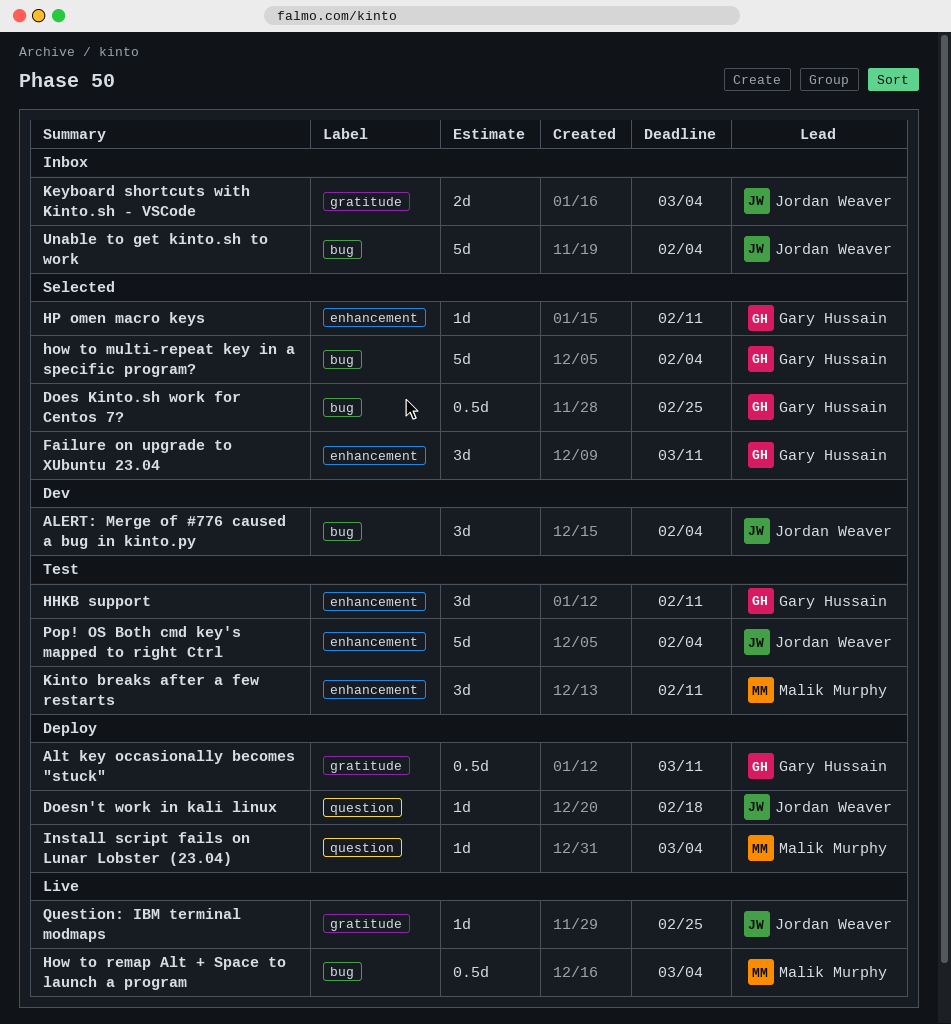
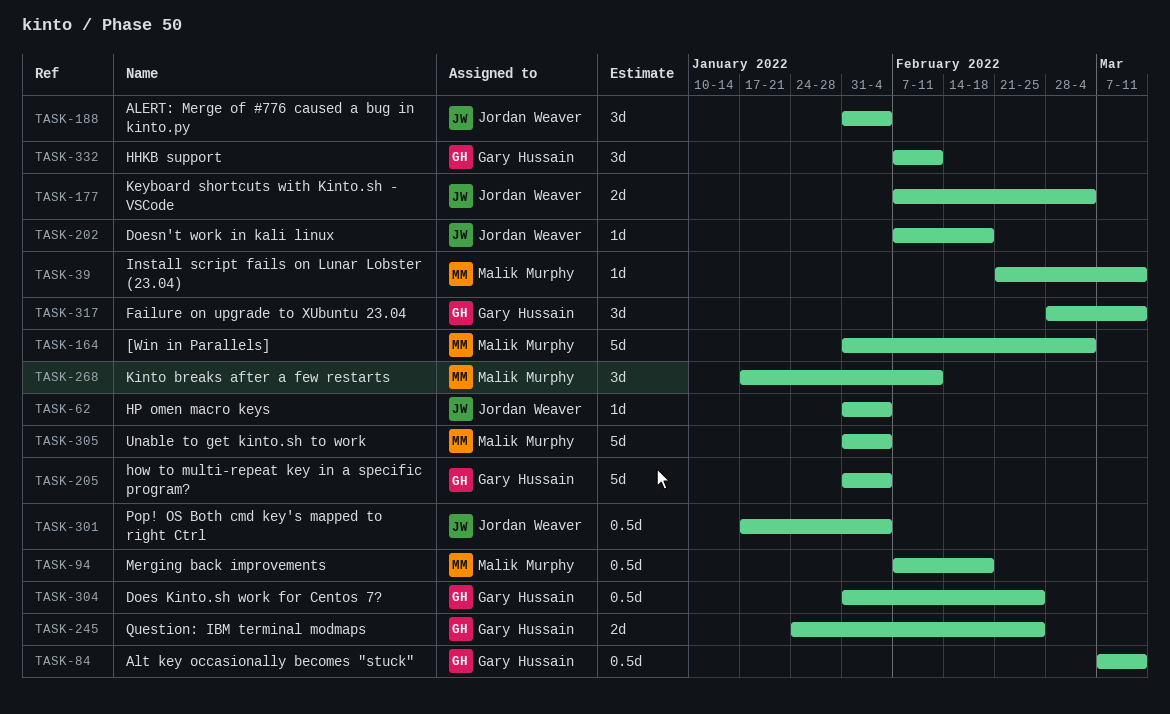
[Win in Parallels]: none -> present
How to remap Alt + Space to launch a program: present -> none
HP omen macro keys, owner: Gary Hussain -> Jordan Weaver
HP omen macro keys, due: Feb 11 -> Feb 4
Install script fails on Lunar Lobster (23.04), due: Mar 4 -> Mar 11
Merging back improvements: none -> present
Pop! OS Both cmd key's mapped to right Ctrl, estimate: 5d -> 0.5d
Question: IBM terminal modmaps, owner: Jordan Weaver -> Gary Hussain
Question: IBM terminal modmaps, estimate: 1d -> 2d
Unable to get kinto.sh to work, owner: Jordan Weaver -> Malik Murphy

